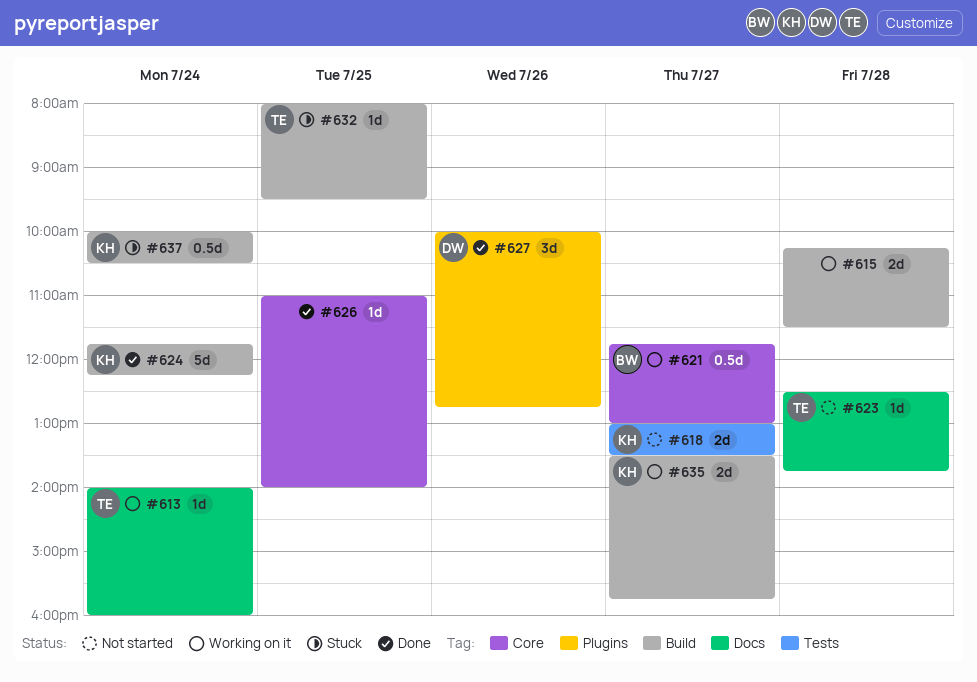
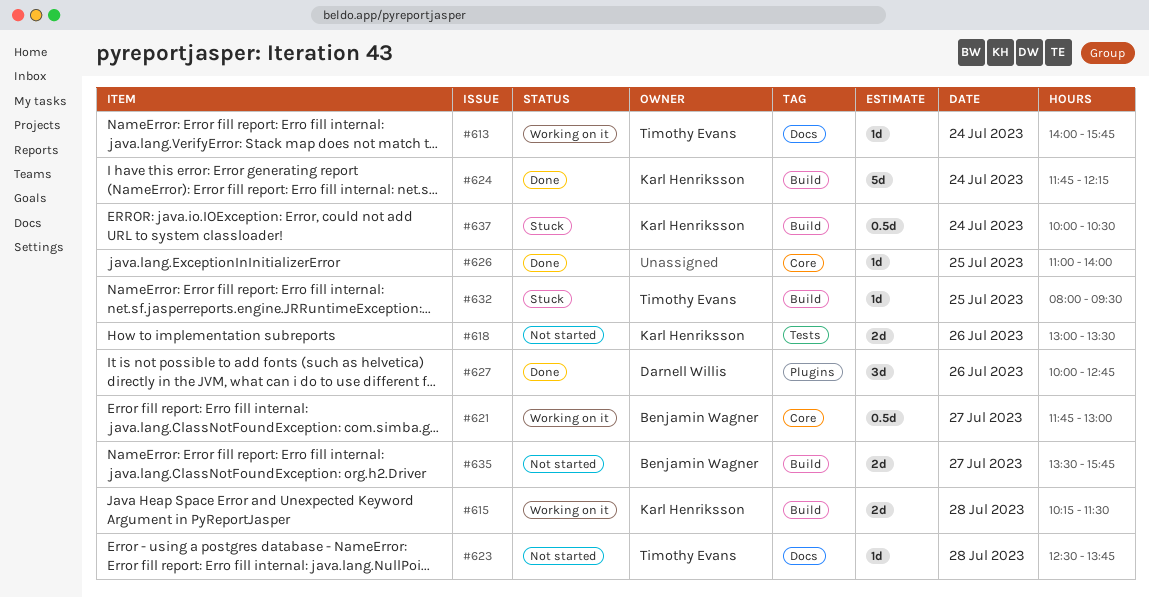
#613, ends: 16:00 -> 15:45
#615, owner: none -> Karl Henriksson
#618, day: Jul 27 -> Jul 26
#635, status: Working on it -> Not started
#635, owner: Karl Henriksson -> Benjamin Wagner

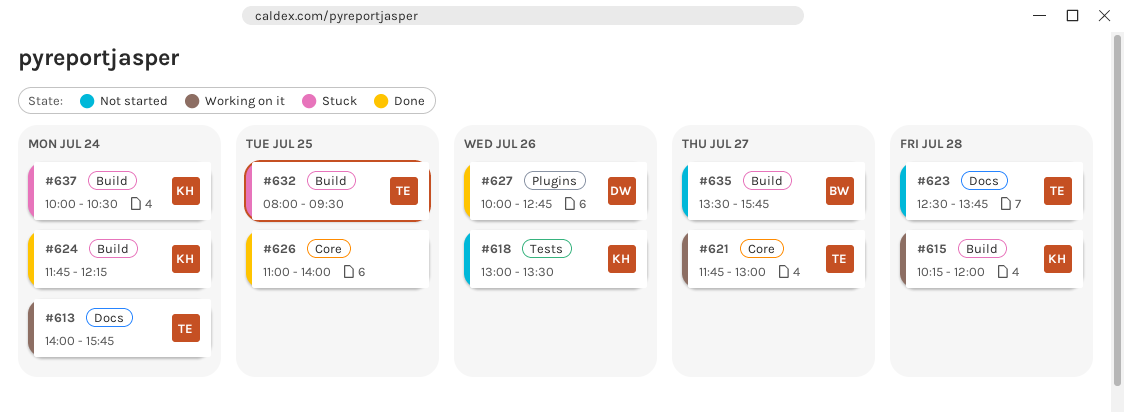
#615, ends: 11:30 -> 12:00
#621, owner: Benjamin Wagner -> Timothy Evans

